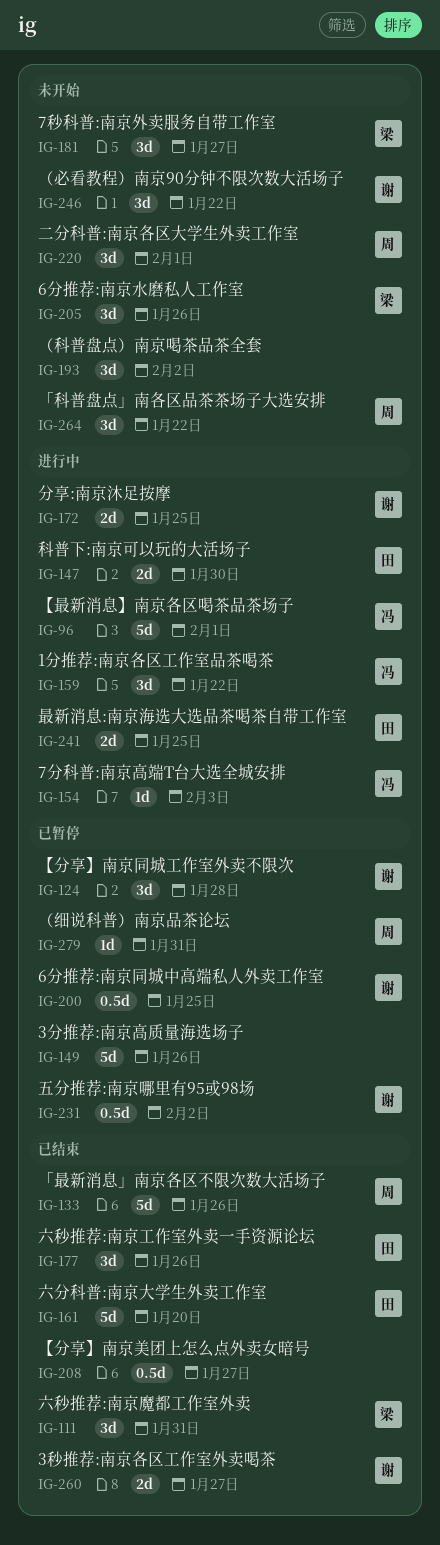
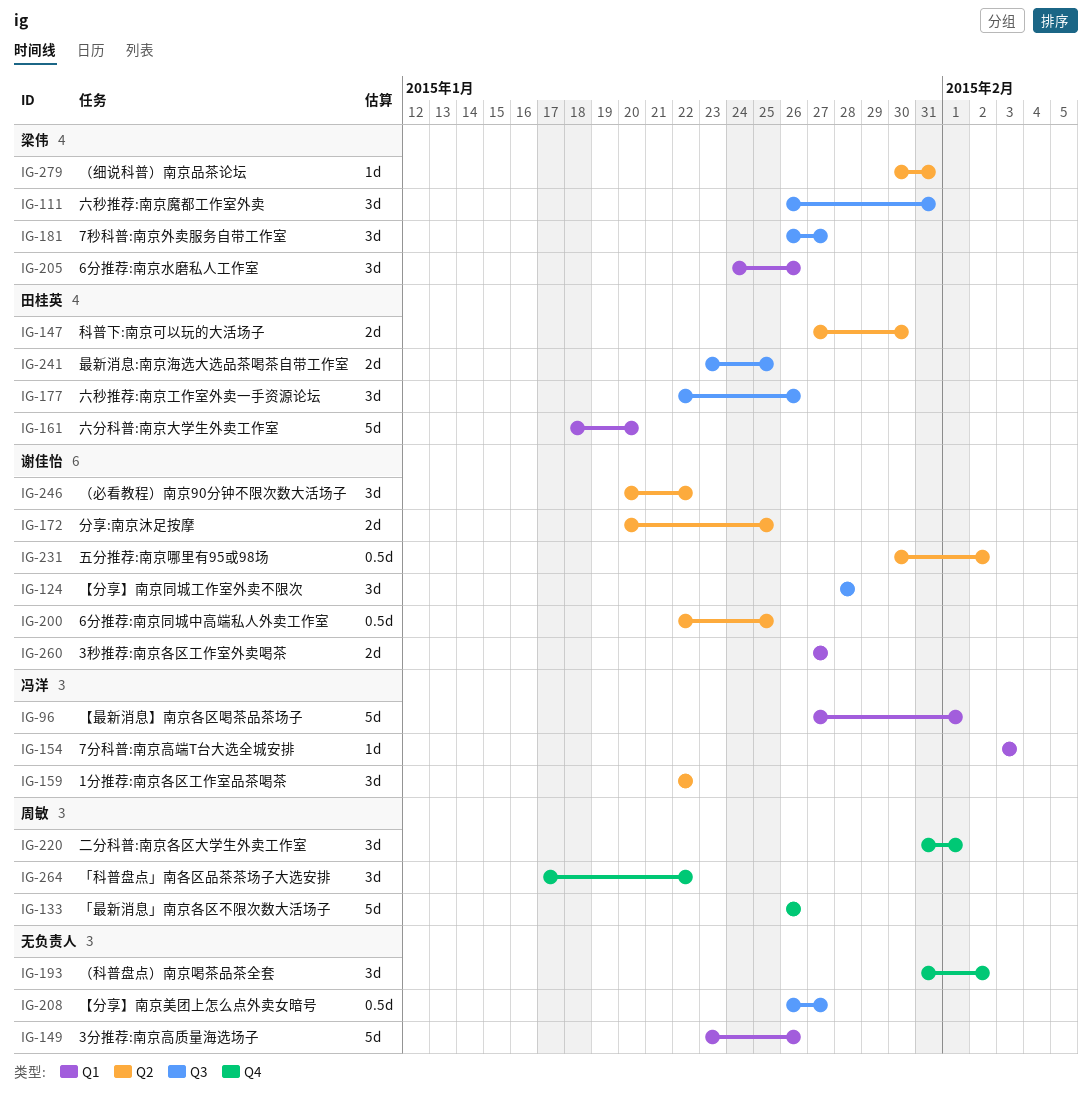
IG-279, owner: 周敏 -> 梁伟

